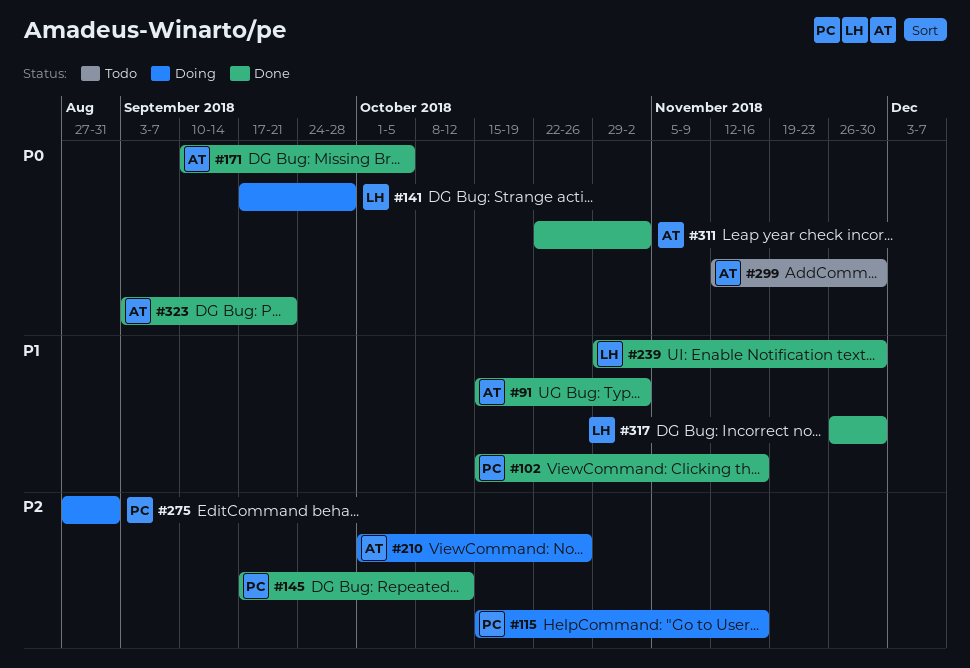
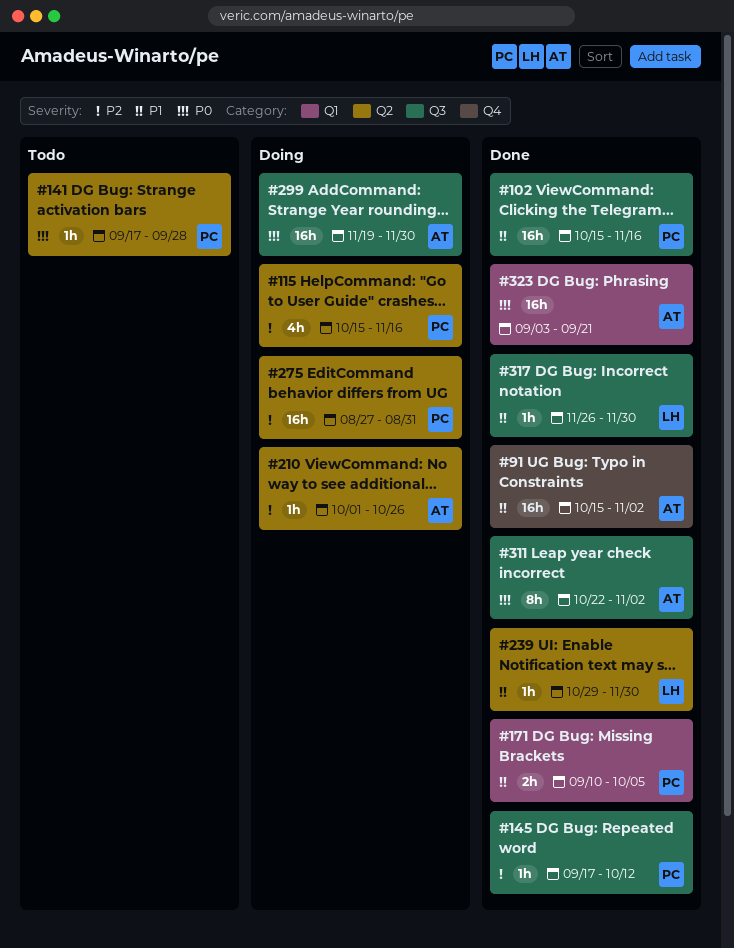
#141, status: Doing -> Todo
#141, owner: LH -> PC
#171, owner: AT -> PC
#171, priority: P0 -> P1
#299, status: Todo -> Doing
#299, start: Nov 12 -> Nov 19

